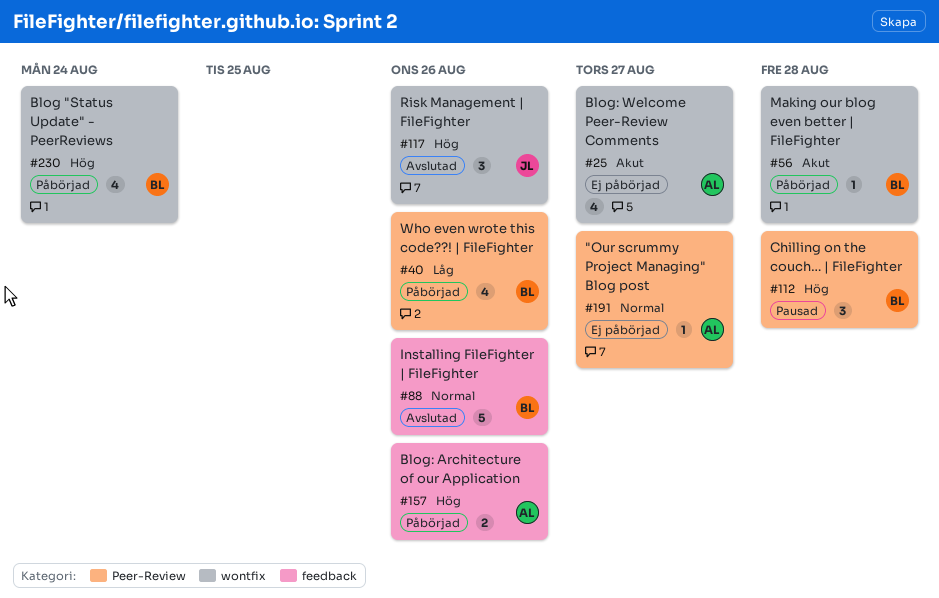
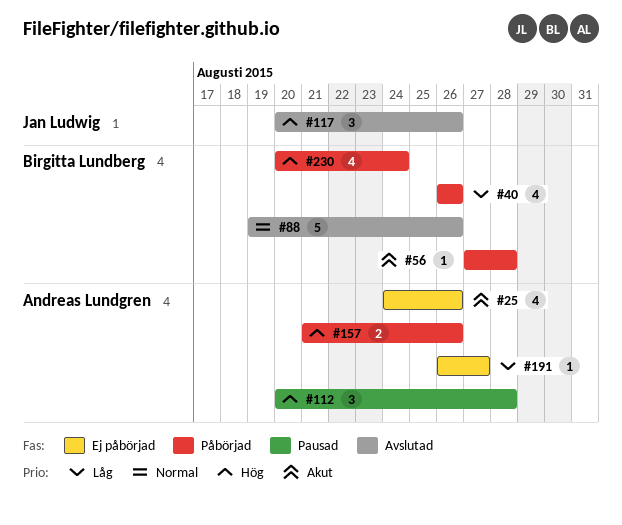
#25, due: Aug 27 -> Aug 26
#112, owner: Birgitta Lundberg -> Andreas Lundgren
#191, priority: Normal -> Låg

